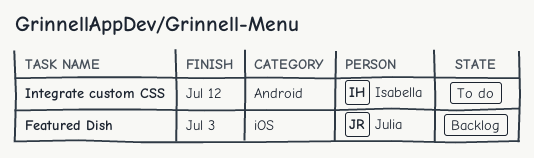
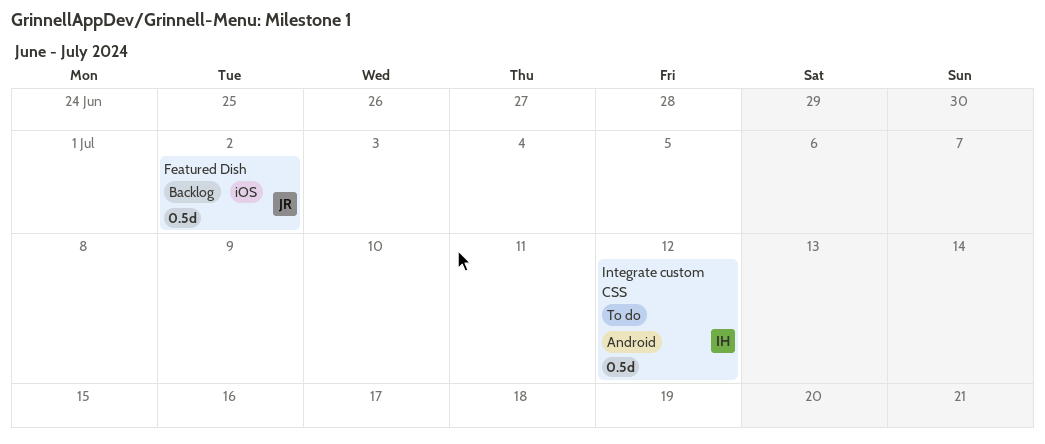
Featured Dish, due: Jul 3 -> Jul 2

